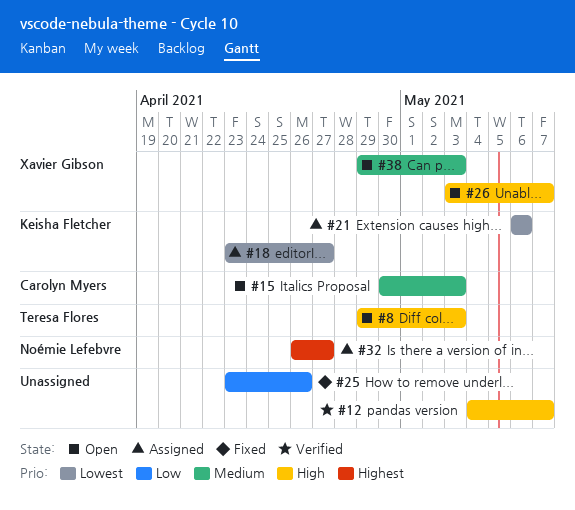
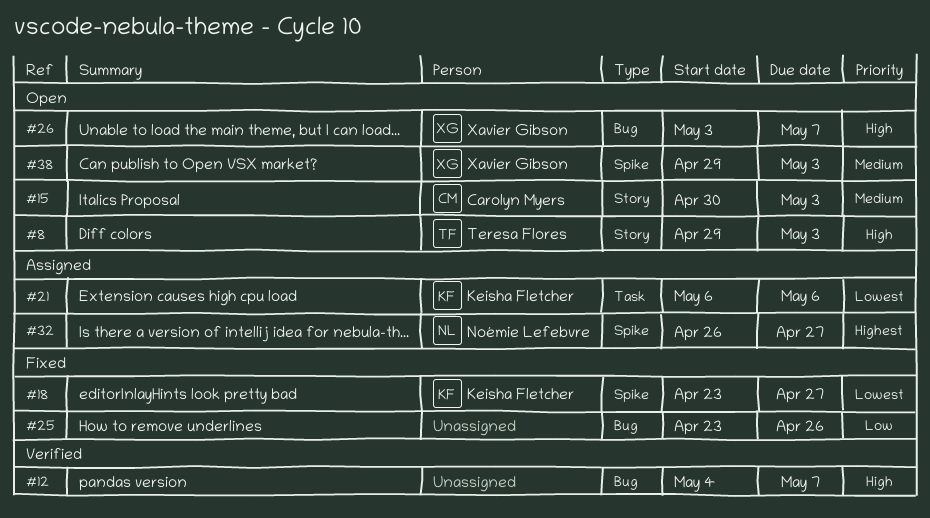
#18, status: Assigned -> Fixed

